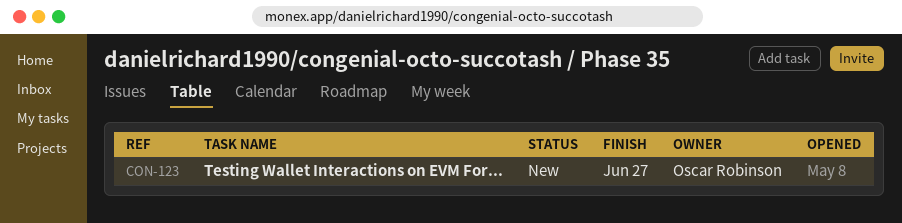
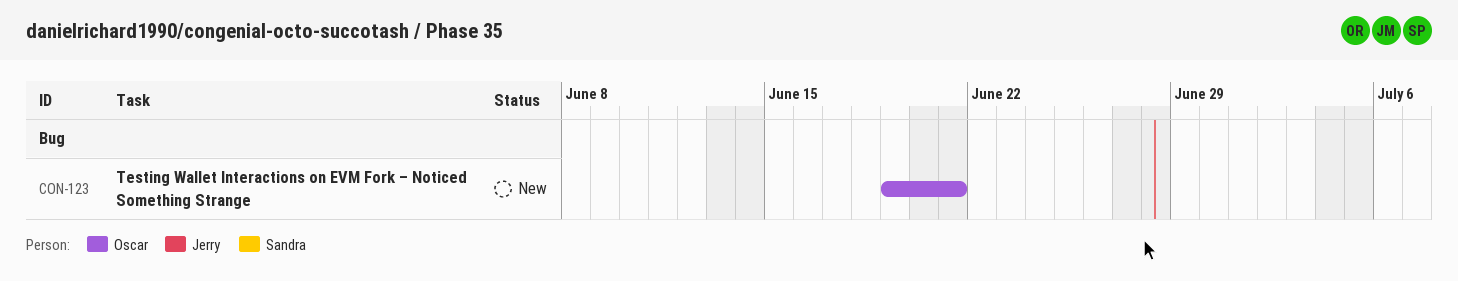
CON-123, due: Jun 27 -> Jun 21

